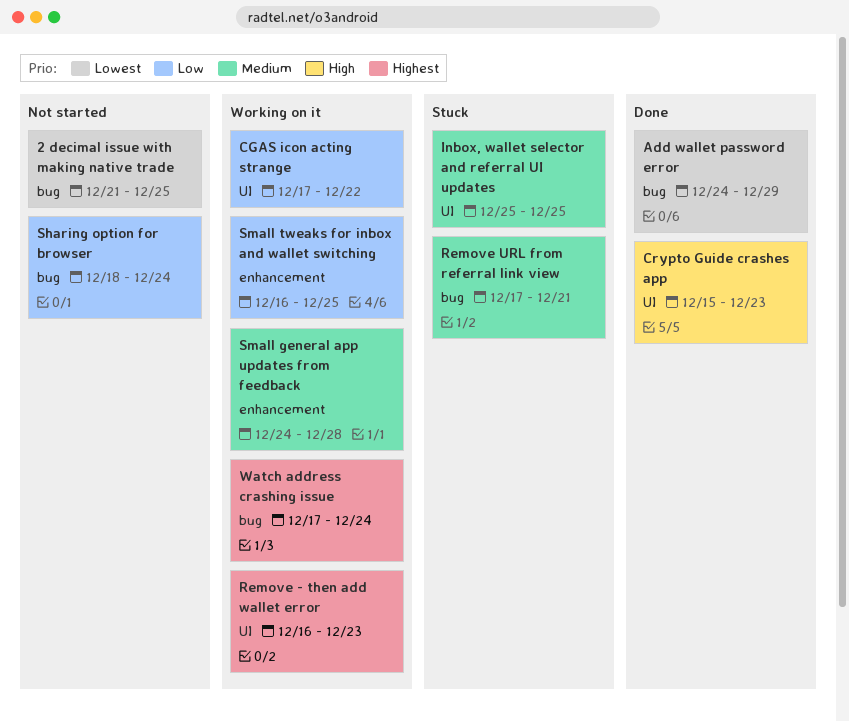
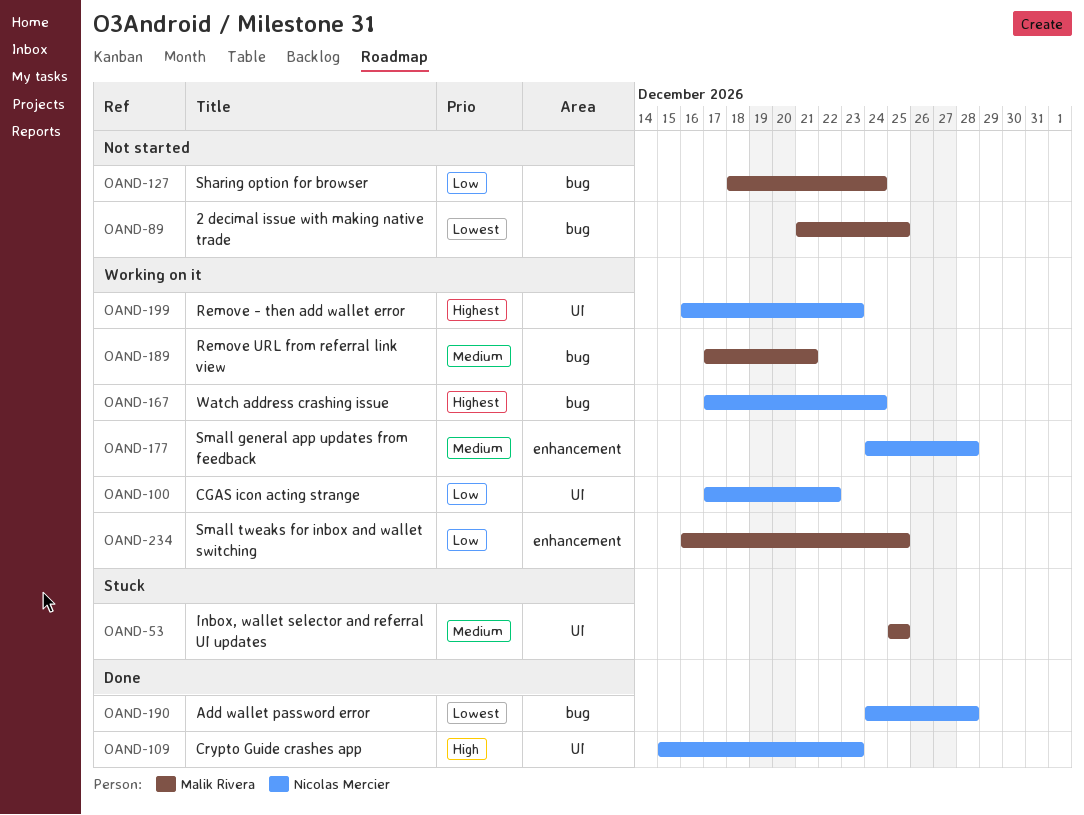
Add wallet password error, due: Dec 29 -> Dec 28
Remove URL from referral link view, status: Stuck -> Working on it

